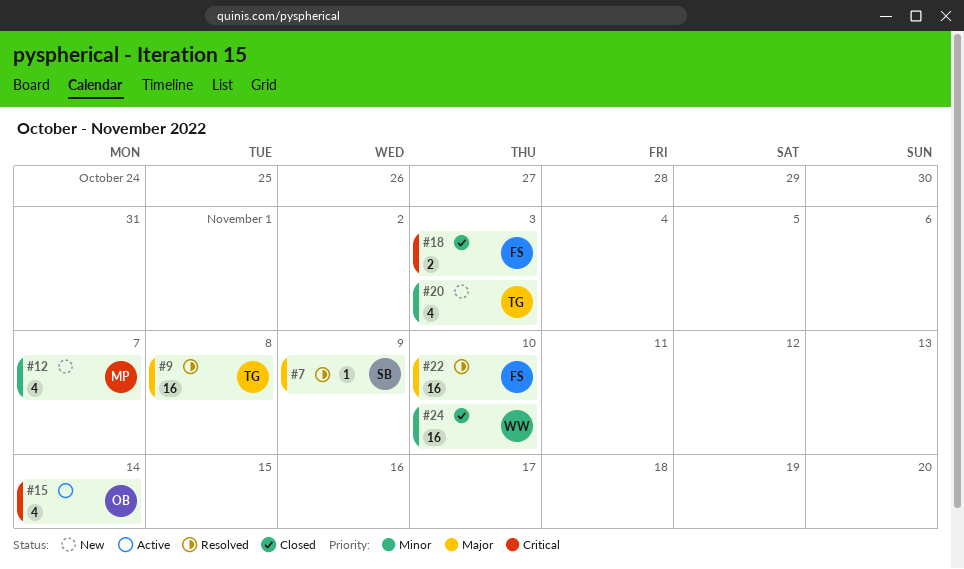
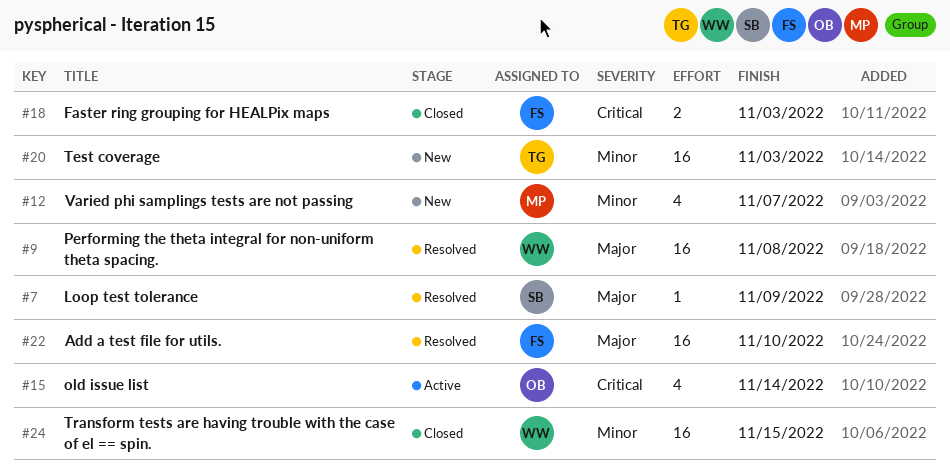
#9, owner: TG -> WW
#20, estimate: 4 -> 16
#24, due: Nov 10 -> Nov 15

